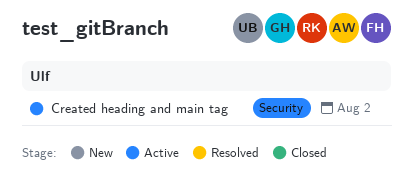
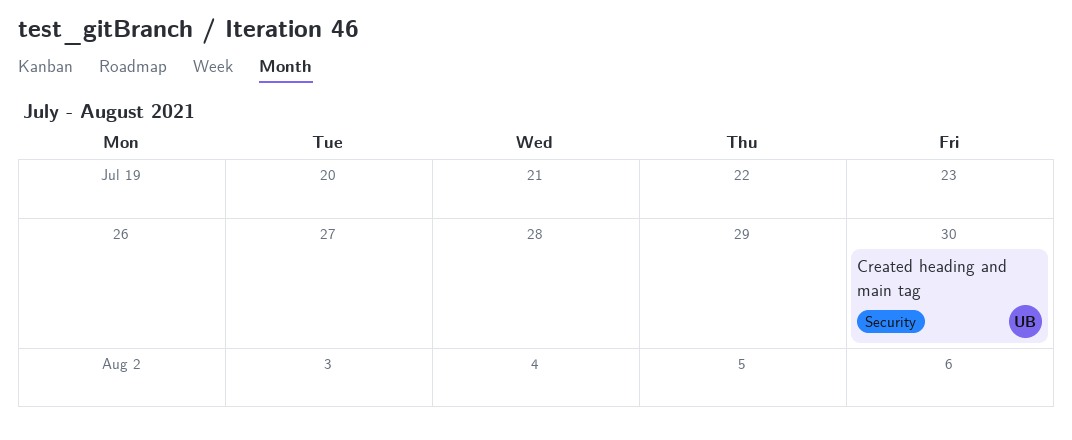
Created heading and main tag, due: Aug 2 -> Jul 30

